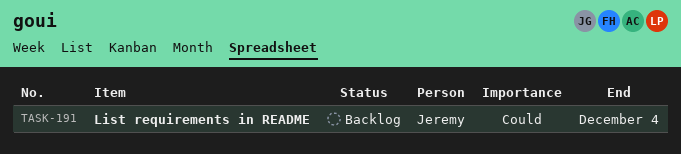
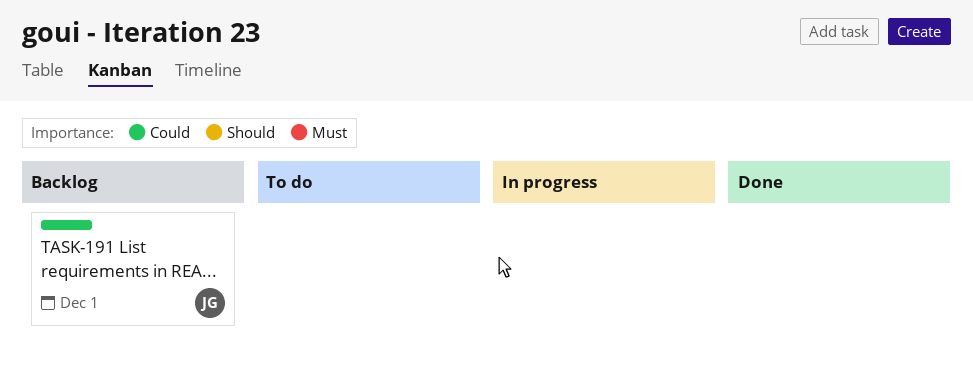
TASK-191, due: Dec 4 -> Dec 1

